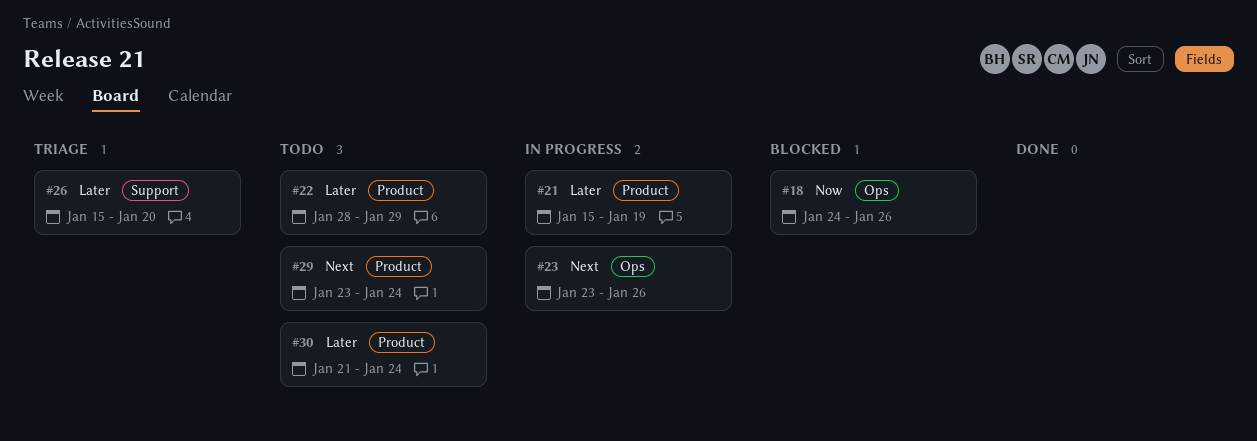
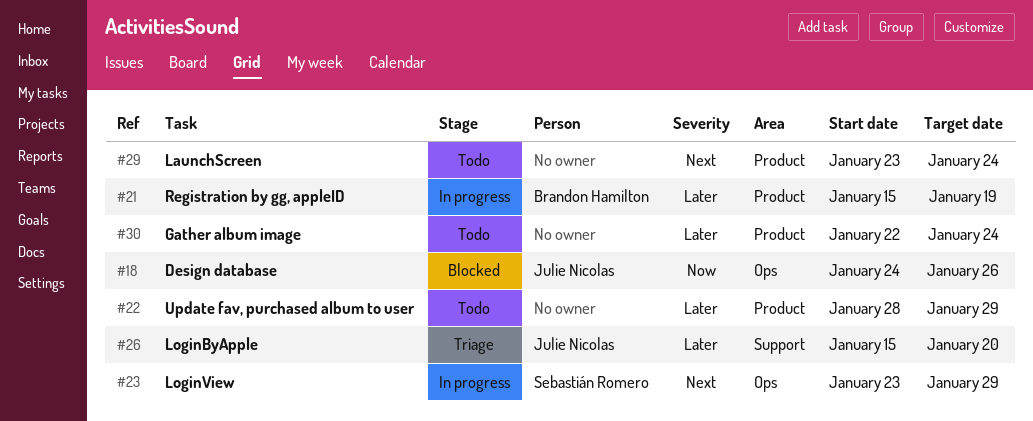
#23, due: Jan 26 -> Jan 29
#30, start: Jan 21 -> Jan 22

